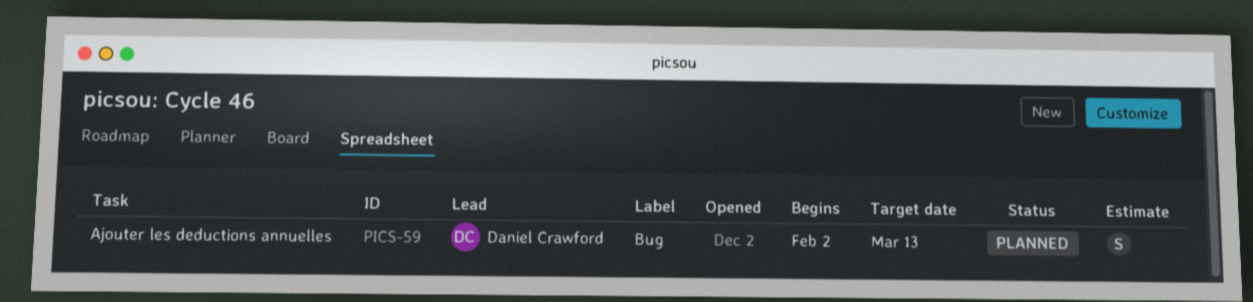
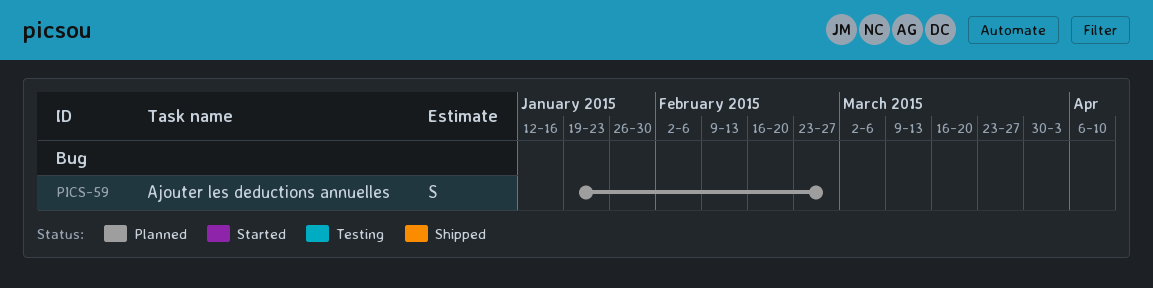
PICS-59, start: Feb 2 -> Jan 19
PICS-59, due: Mar 13 -> Feb 27

